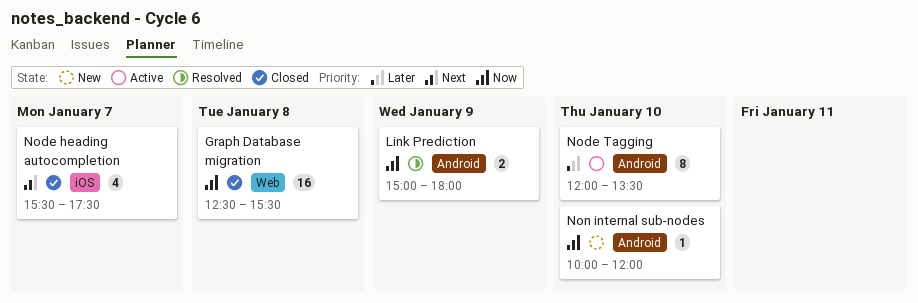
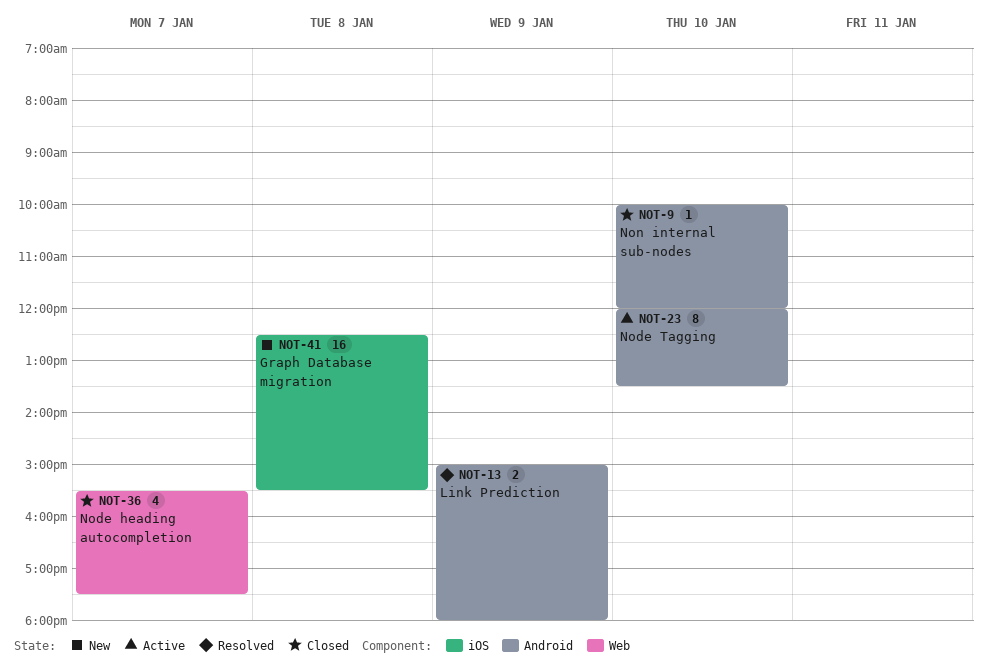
Graph Database migration, status: Closed -> New
Graph Database migration, label: Web -> iOS
Node heading autocompletion, label: iOS -> Web
Non internal sub-nodes, status: New -> Closed

